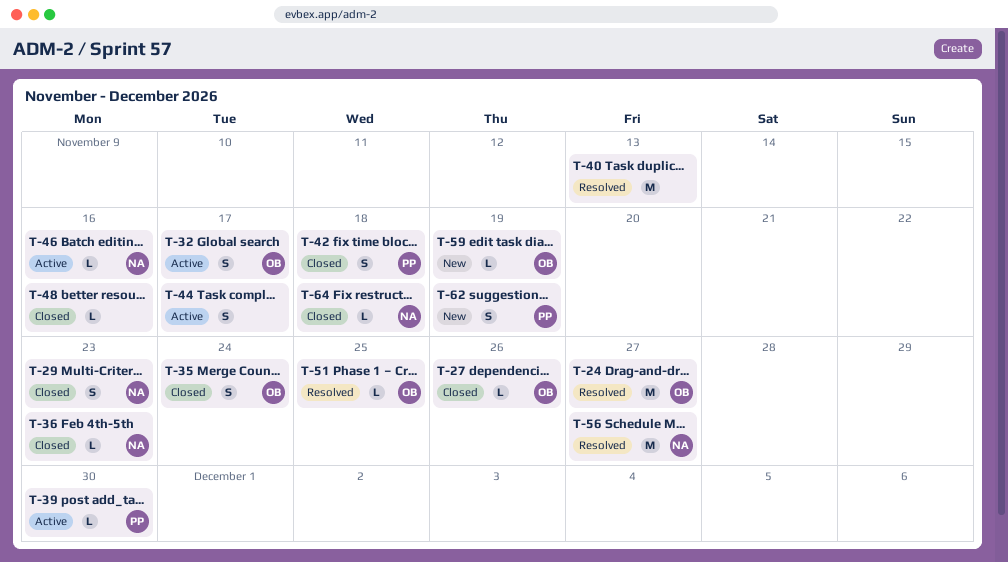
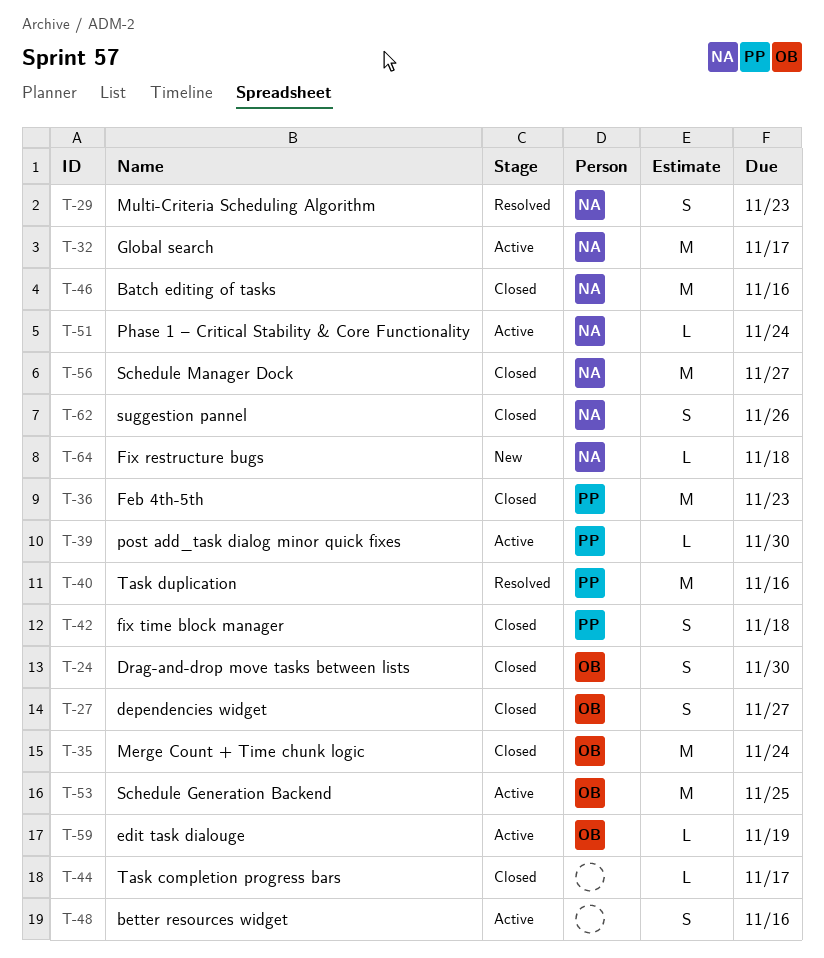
T-24, status: Resolved -> Closed
T-24, estimate: M -> S
T-24, due: Nov 27 -> Nov 30
T-27, estimate: L -> S
T-27, due: Nov 26 -> Nov 27
T-29, status: Closed -> Resolved
T-32, owner: OB -> NA
T-32, estimate: S -> M
T-35, estimate: S -> M
T-36, owner: NA -> PP
T-36, estimate: L -> M
T-40, owner: none -> PP
T-40, due: Nov 13 -> Nov 16
T-44, status: Active -> Closed
T-44, estimate: S -> L
T-46, status: Active -> Closed
T-46, estimate: L -> M
T-48, status: Closed -> Active
T-48, estimate: L -> S
T-51, status: Resolved -> Active
T-51, owner: OB -> NA
T-51, due: Nov 25 -> Nov 24
T-53: none -> present
T-56, status: Resolved -> Closed
T-59, status: New -> Active
T-62, status: New -> Closed
T-62, owner: PP -> NA
T-62, due: Nov 19 -> Nov 26
T-64, status: Closed -> New

